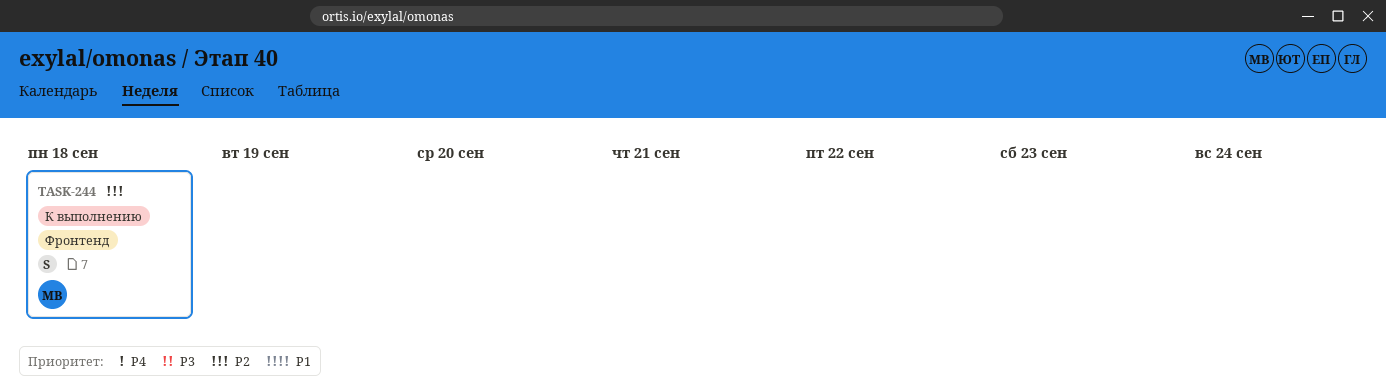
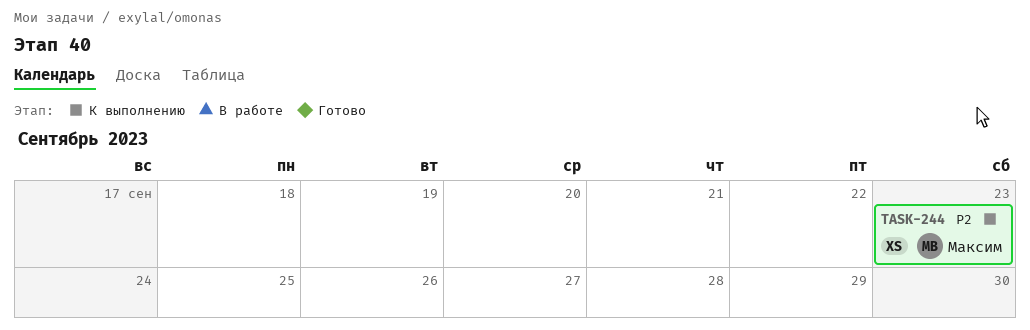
TASK-244, estimate: S -> XS
TASK-244, due: Sep 18 -> Sep 23

